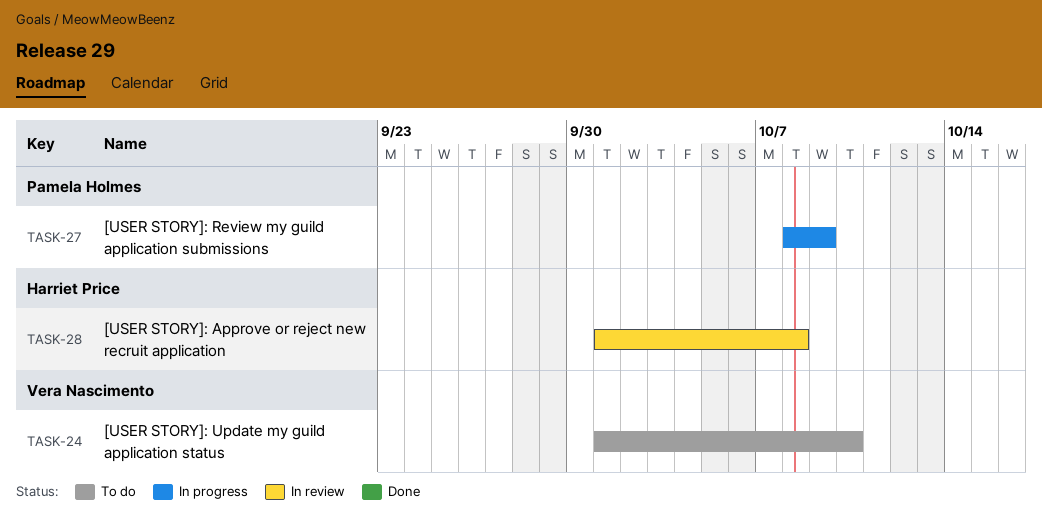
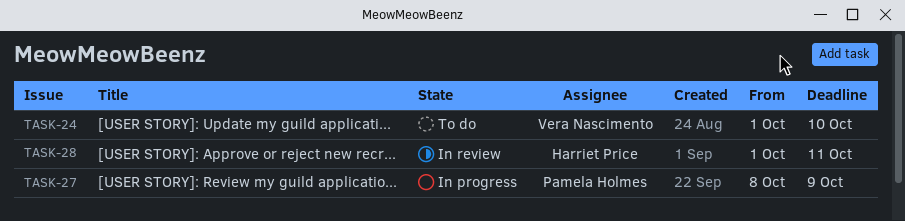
TASK-28, due: Oct 8 -> Oct 11

